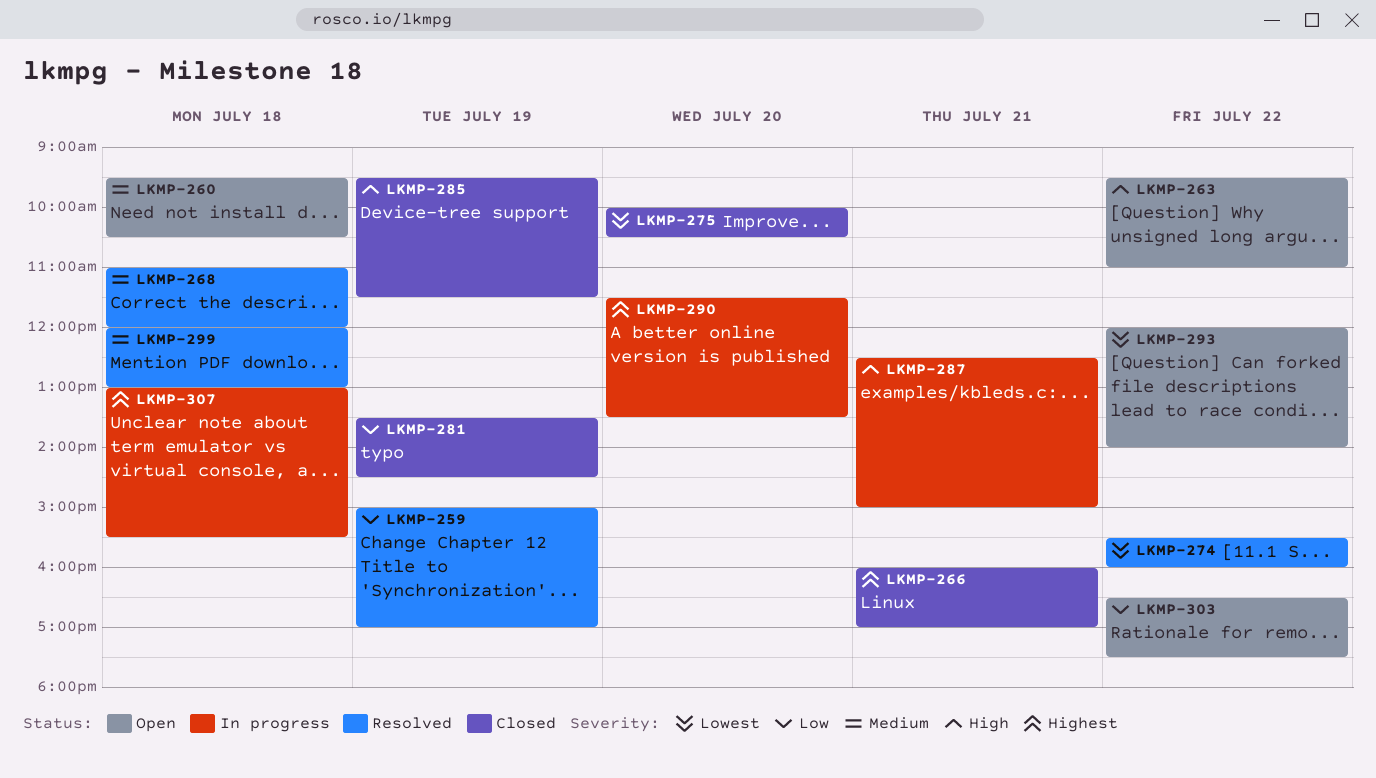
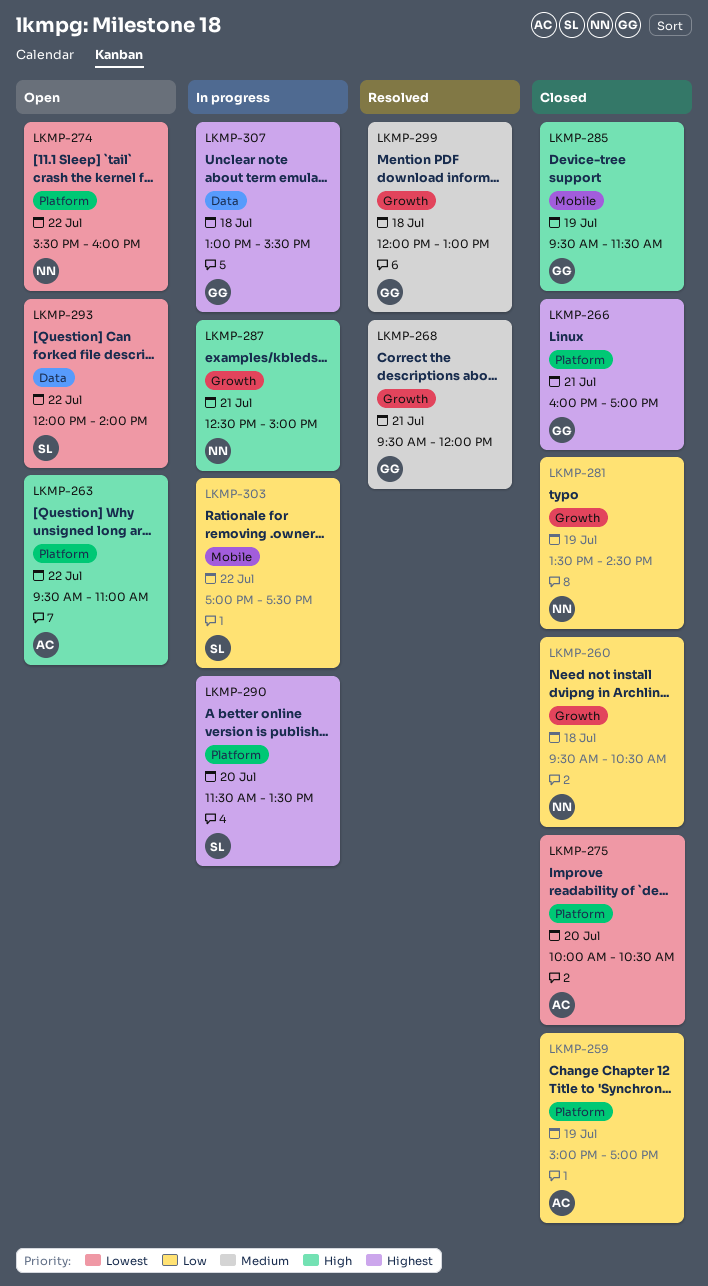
LKMP-259, status: Resolved -> Closed
LKMP-260, status: Open -> Closed
LKMP-260, priority: Medium -> Low
LKMP-268, day: Jul 18 -> Jul 21
LKMP-268, begins: 11:00 -> 09:30
LKMP-274, status: Resolved -> Open
LKMP-303, status: Open -> In progress
LKMP-303, begins: 16:30 -> 17:00

